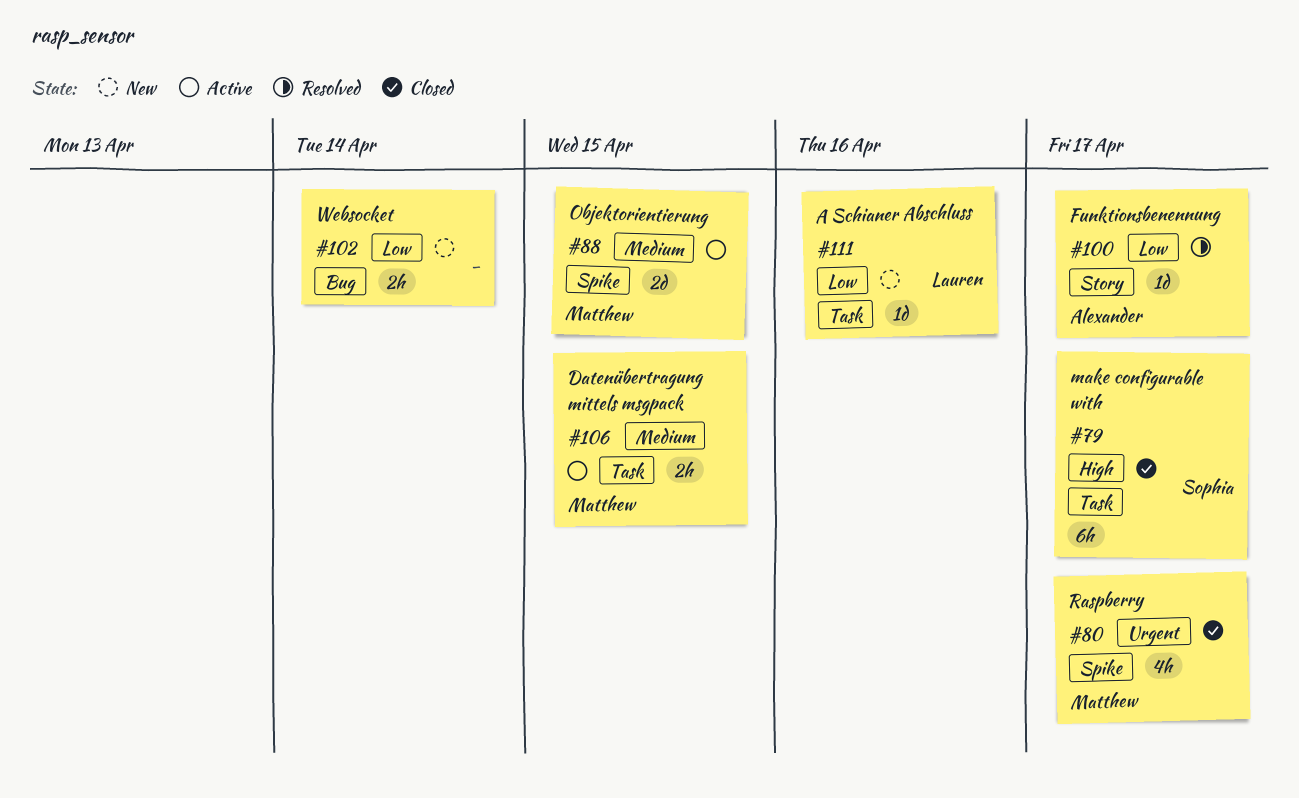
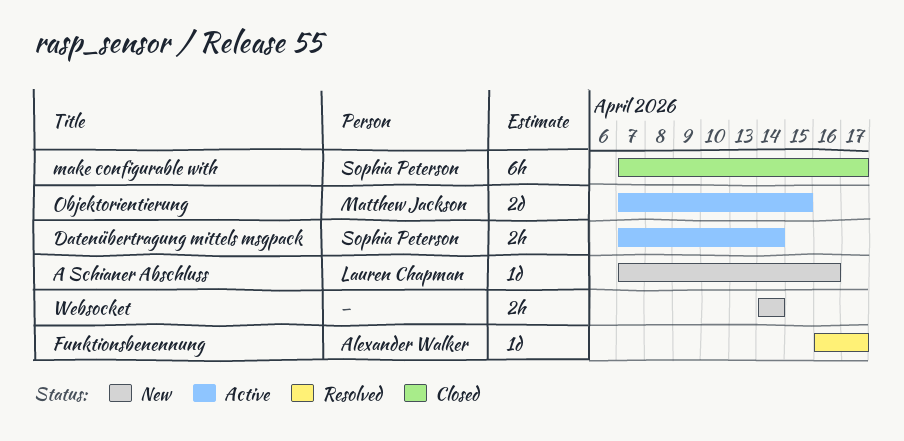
Datenübertragung mittels msgpack, owner: Matthew Jackson -> Sophia Peterson
Datenübertragung mittels msgpack, due: Apr 15 -> Apr 14
Raspberry: present -> none

